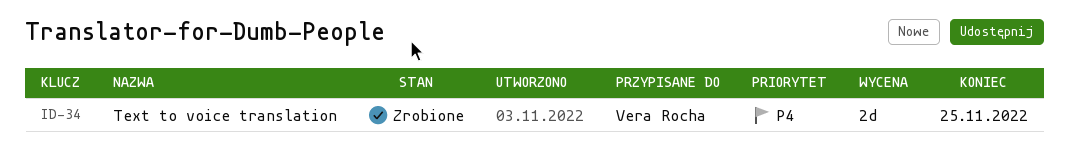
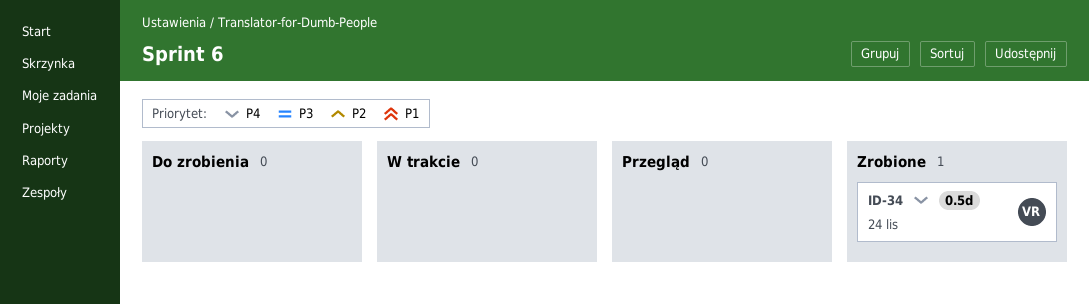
ID-34, estimate: 2d -> 0.5d
ID-34, due: Nov 25 -> Nov 24

